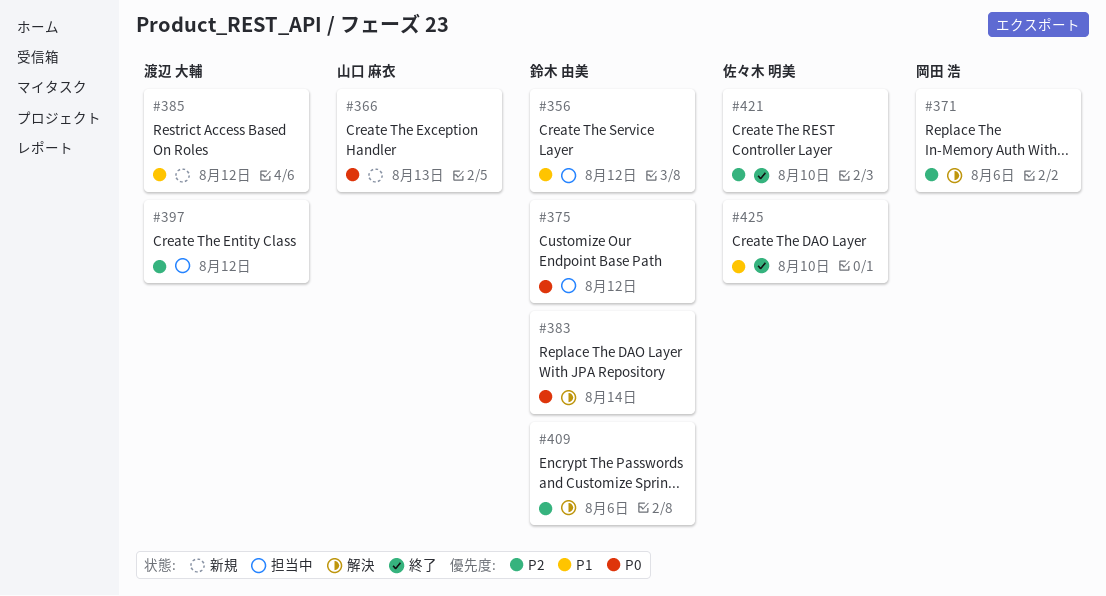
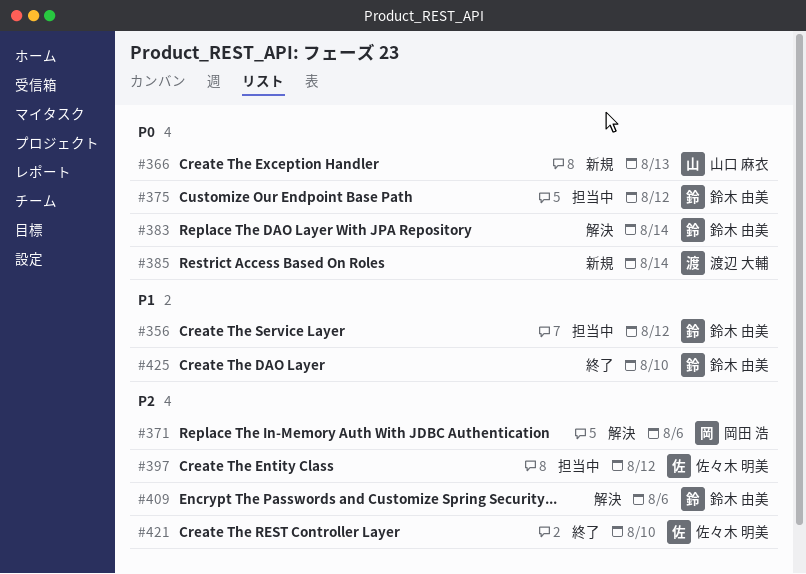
#385, priority: P1 -> P0
#385, due: Aug 12 -> Aug 14
#397, owner: 渡辺 大輔 -> 佐々木 明美
#425, owner: 佐々木 明美 -> 鈴木 由美

